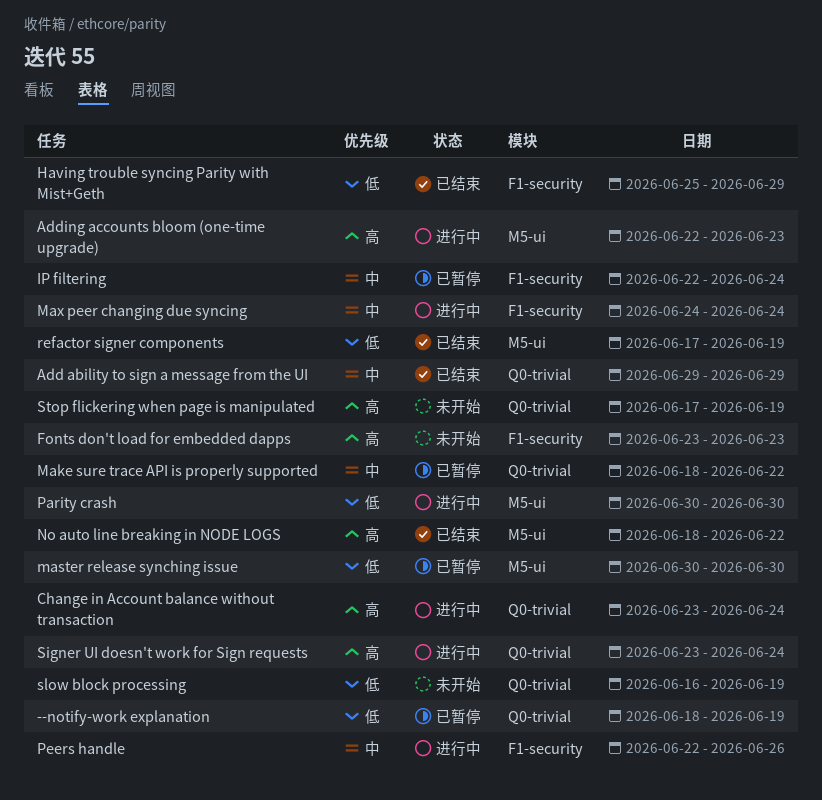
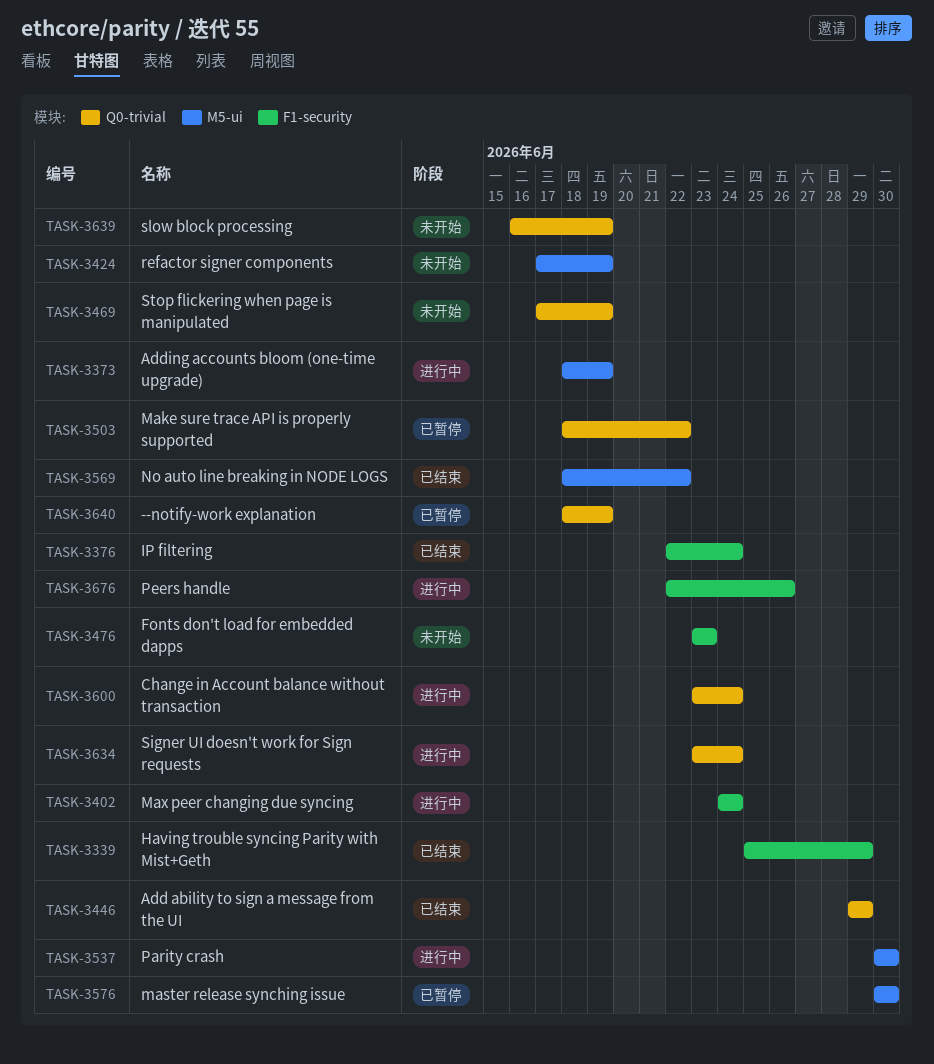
Adding accounts bloom (one-time upgrade), start: Jun 22 -> Jun 18
Adding accounts bloom (one-time upgrade), due: Jun 23 -> Jun 19
IP filtering, status: 已暂停 -> 已结束
refactor signer components, status: 已结束 -> 未开始

